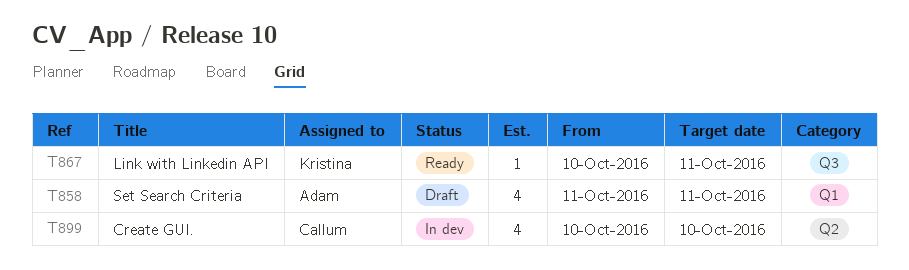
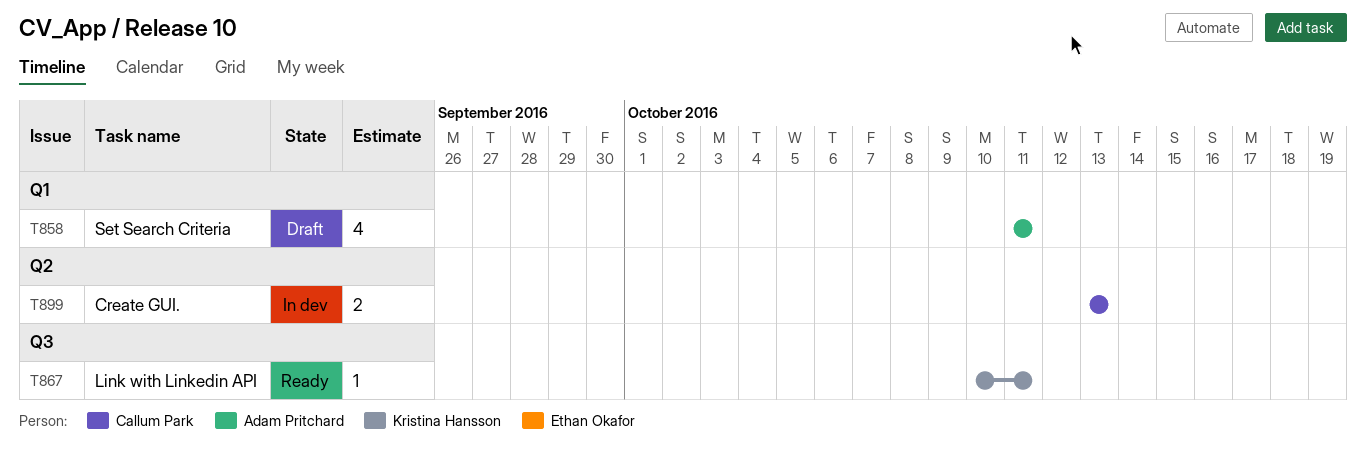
T899, estimate: 4 -> 2
T899, start: Oct 10 -> Oct 13
T899, due: Oct 10 -> Oct 13

